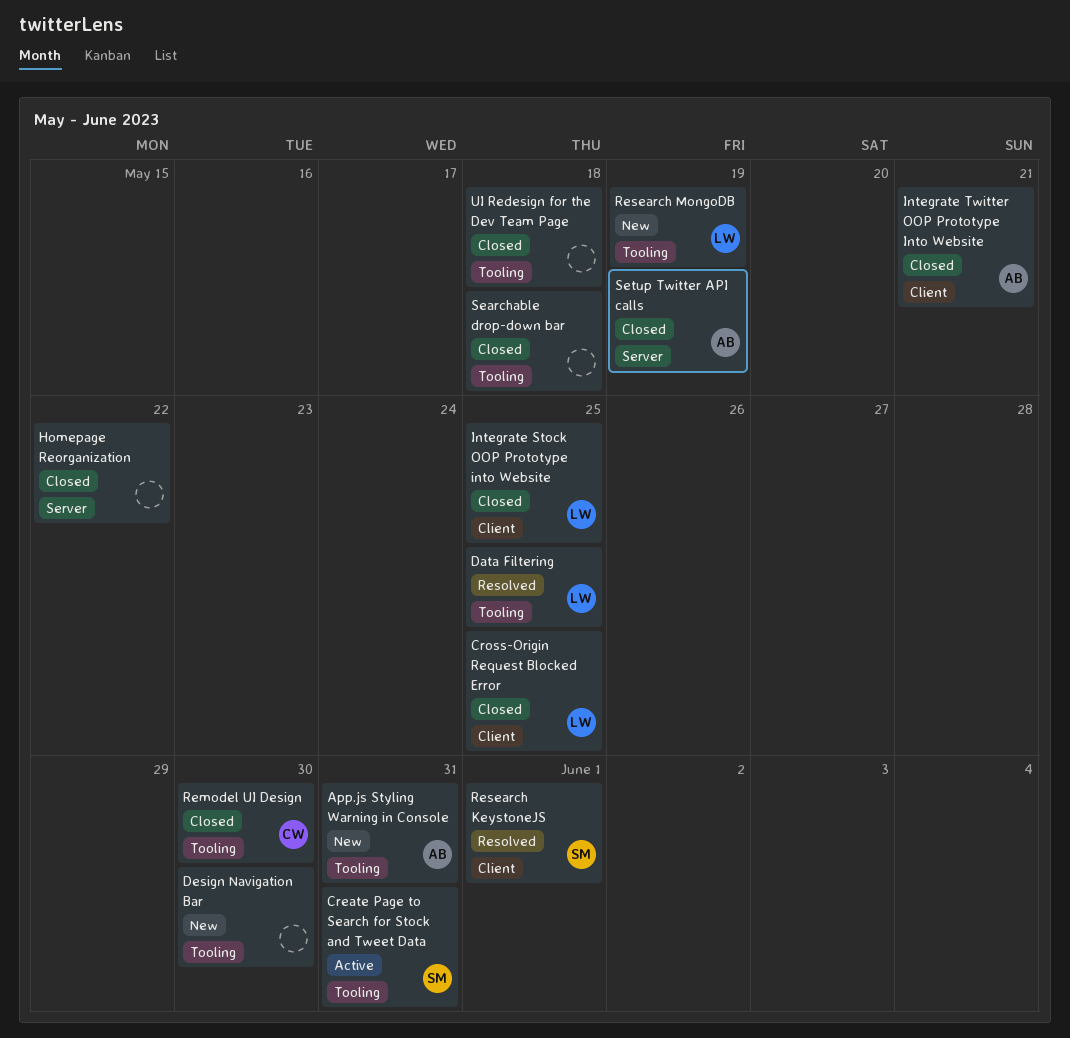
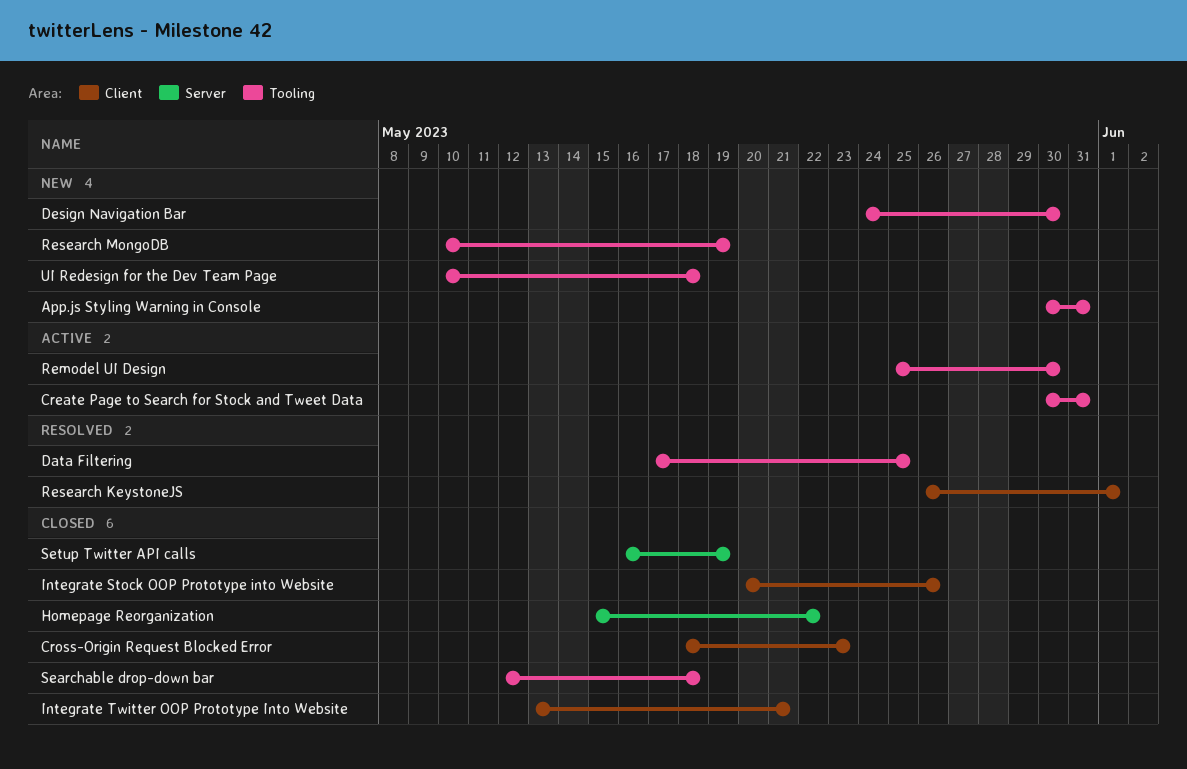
Cross-Origin Request Blocked Error, due: May 25 -> May 23
Integrate Stock OOP Prototype into Website, due: May 25 -> May 26
Remodel UI Design, status: Closed -> Active
UI Redesign for the Dev Team Page, status: Closed -> New

